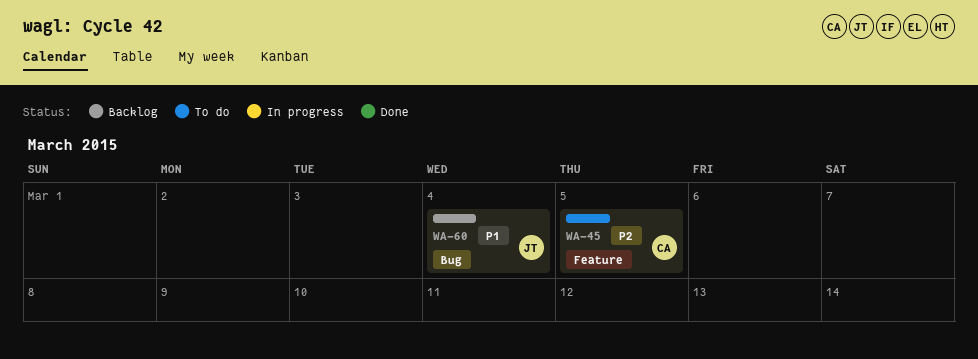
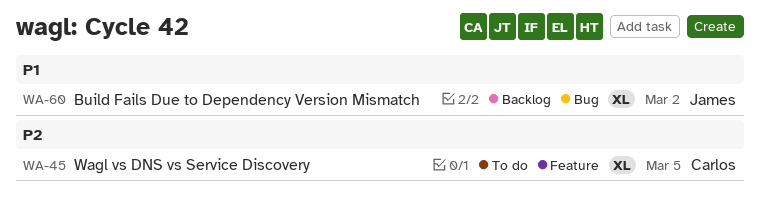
WA-60, due: Mar 4 -> Mar 2

